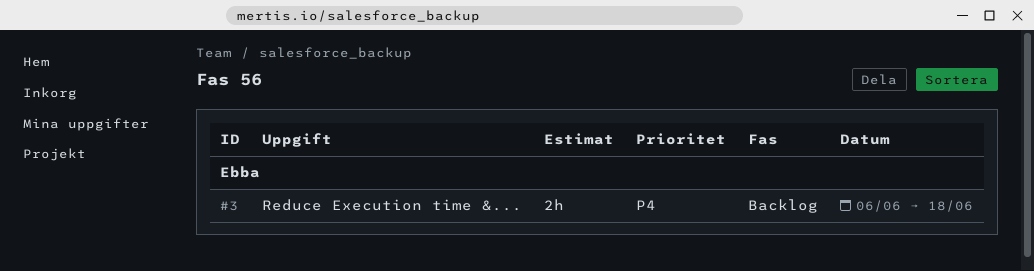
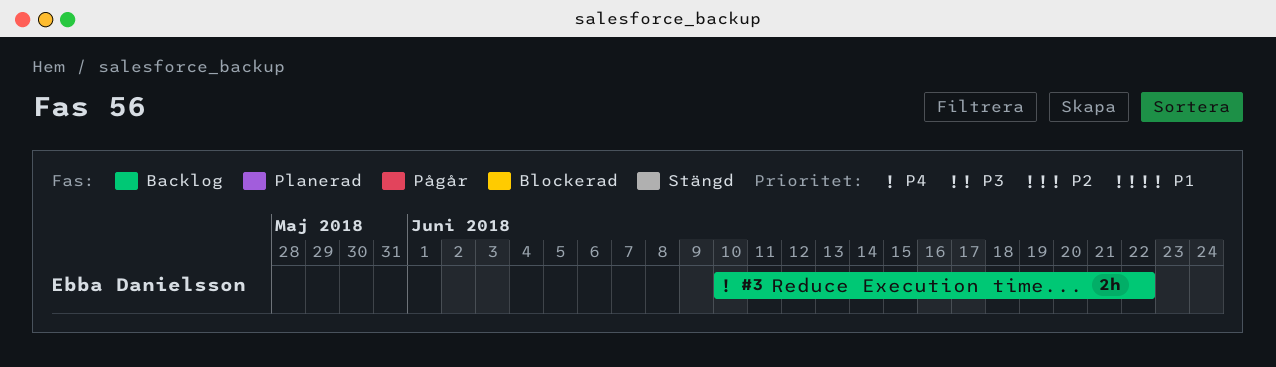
#3, start: Jun 6 -> Jun 10
#3, due: Jun 18 -> Jun 22

